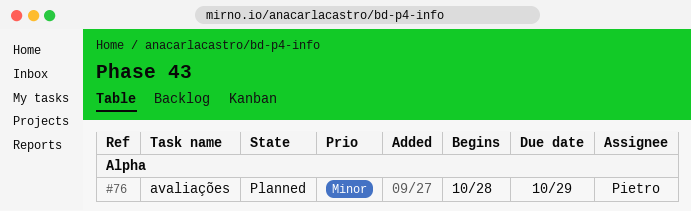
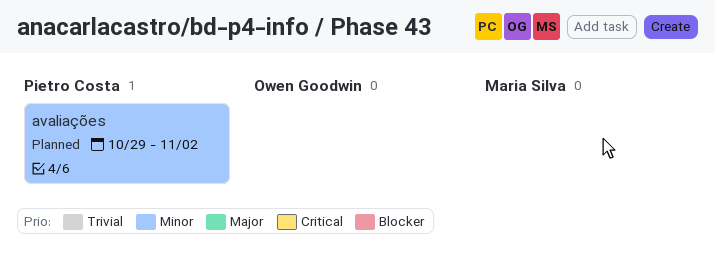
avaliações, start: Oct 28 -> Oct 29
avaliações, due: Oct 29 -> Nov 2

